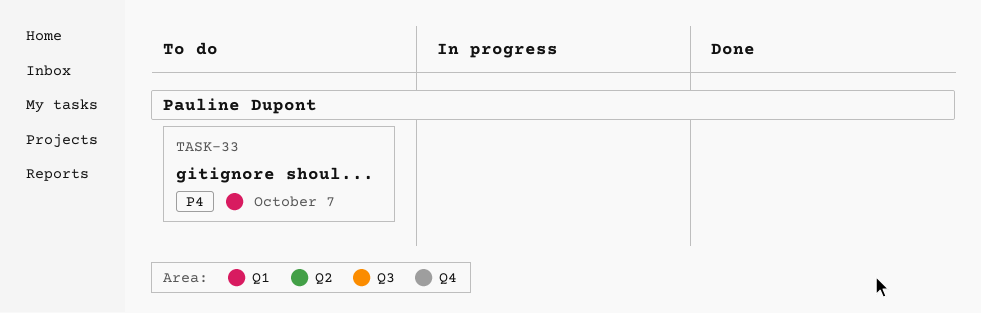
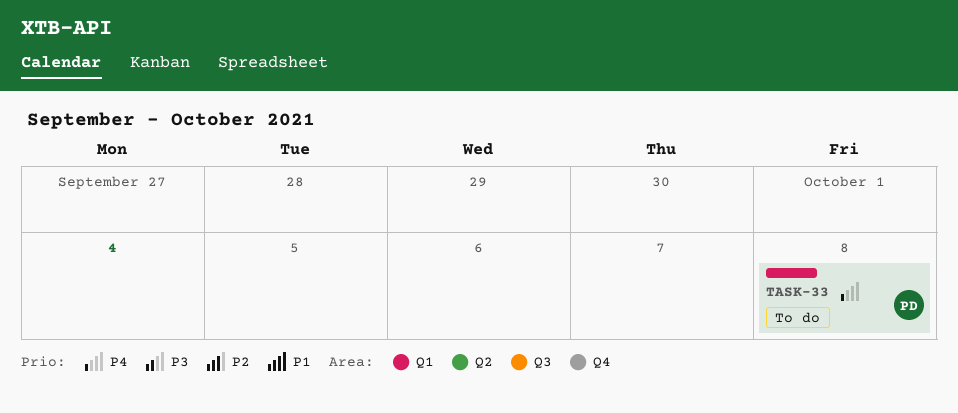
TASK-33, due: Oct 7 -> Oct 8

